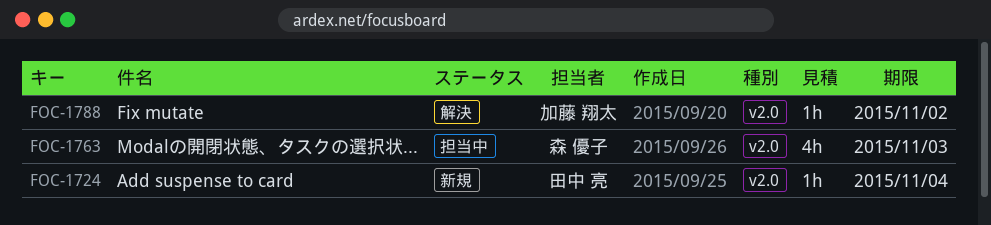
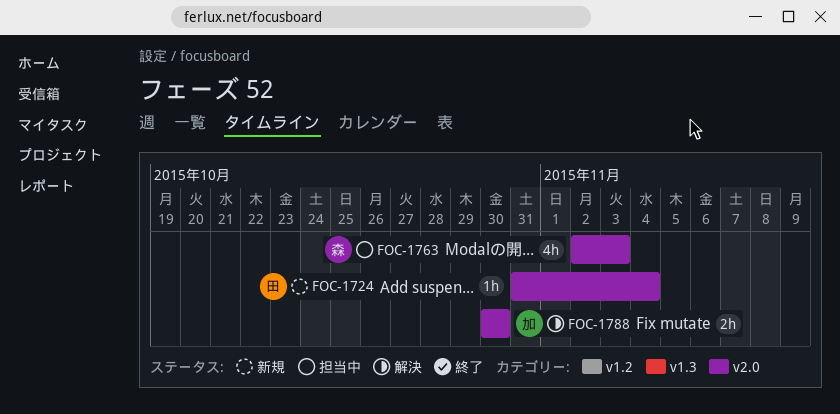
FOC-1788, estimate: 1h -> 2h
FOC-1788, due: Nov 2 -> Oct 30

